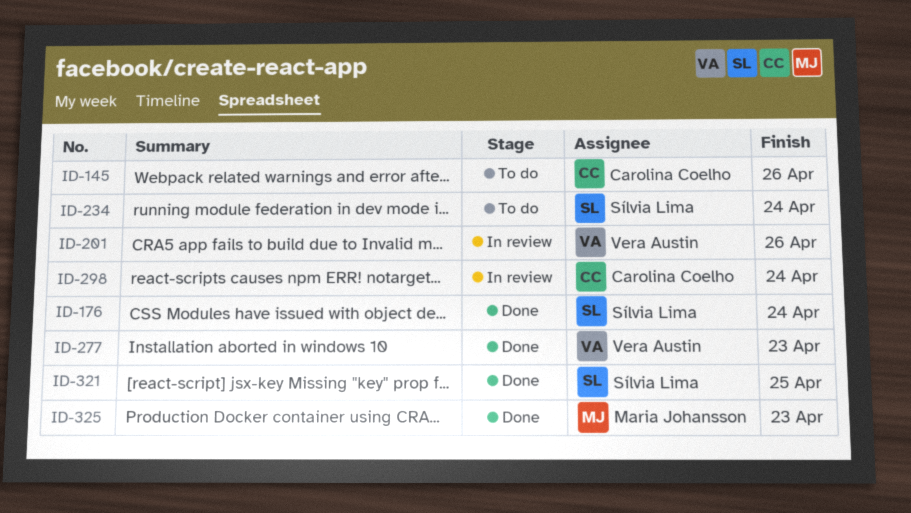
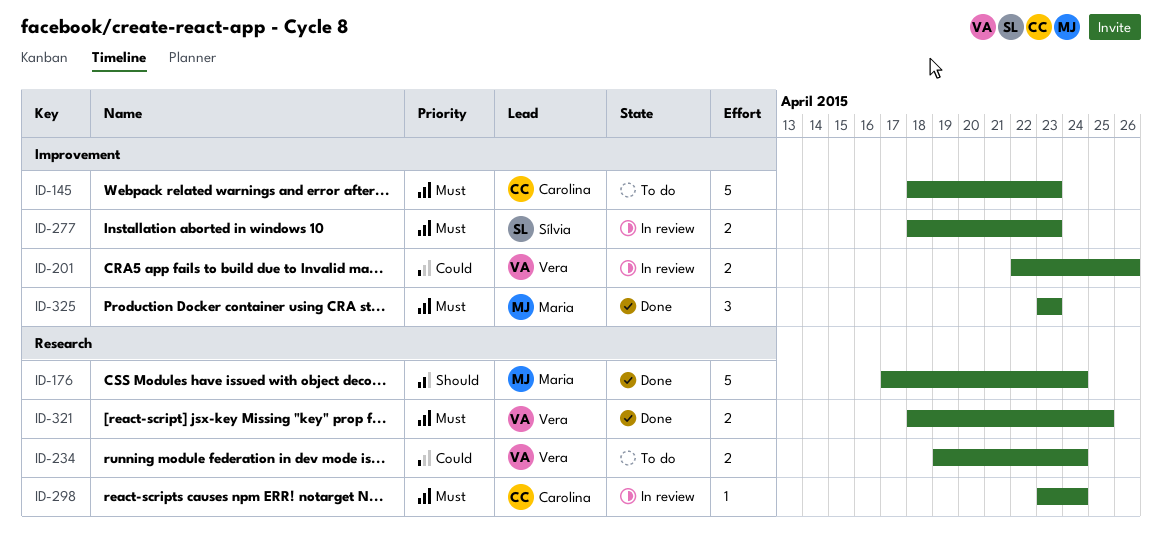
ID-145, due: Apr 26 -> Apr 23
ID-176, owner: Sílvia Lima -> Maria Johansson
ID-234, owner: Sílvia Lima -> Vera Austin
ID-277, status: Done -> In review
ID-277, owner: Vera Austin -> Sílvia Lima
ID-321, owner: Sílvia Lima -> Vera Austin

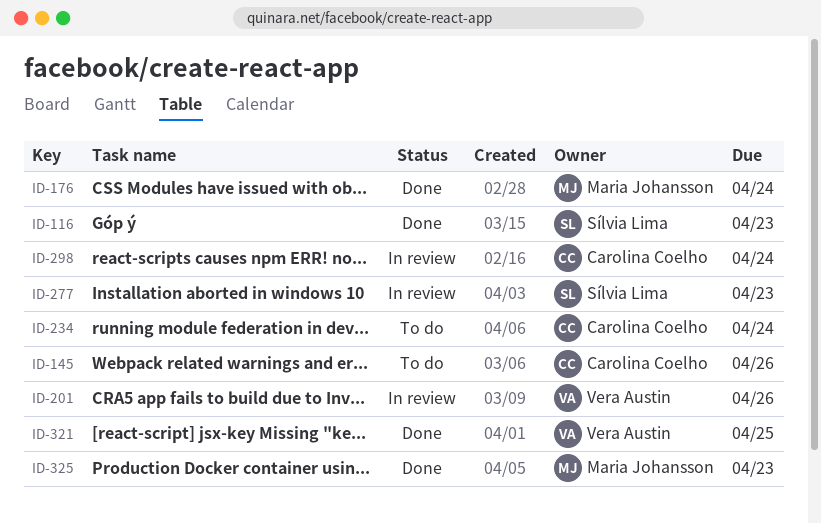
ID-116: none -> present
ID-145, due: Apr 23 -> Apr 26
ID-234, owner: Vera Austin -> Carolina Coelho

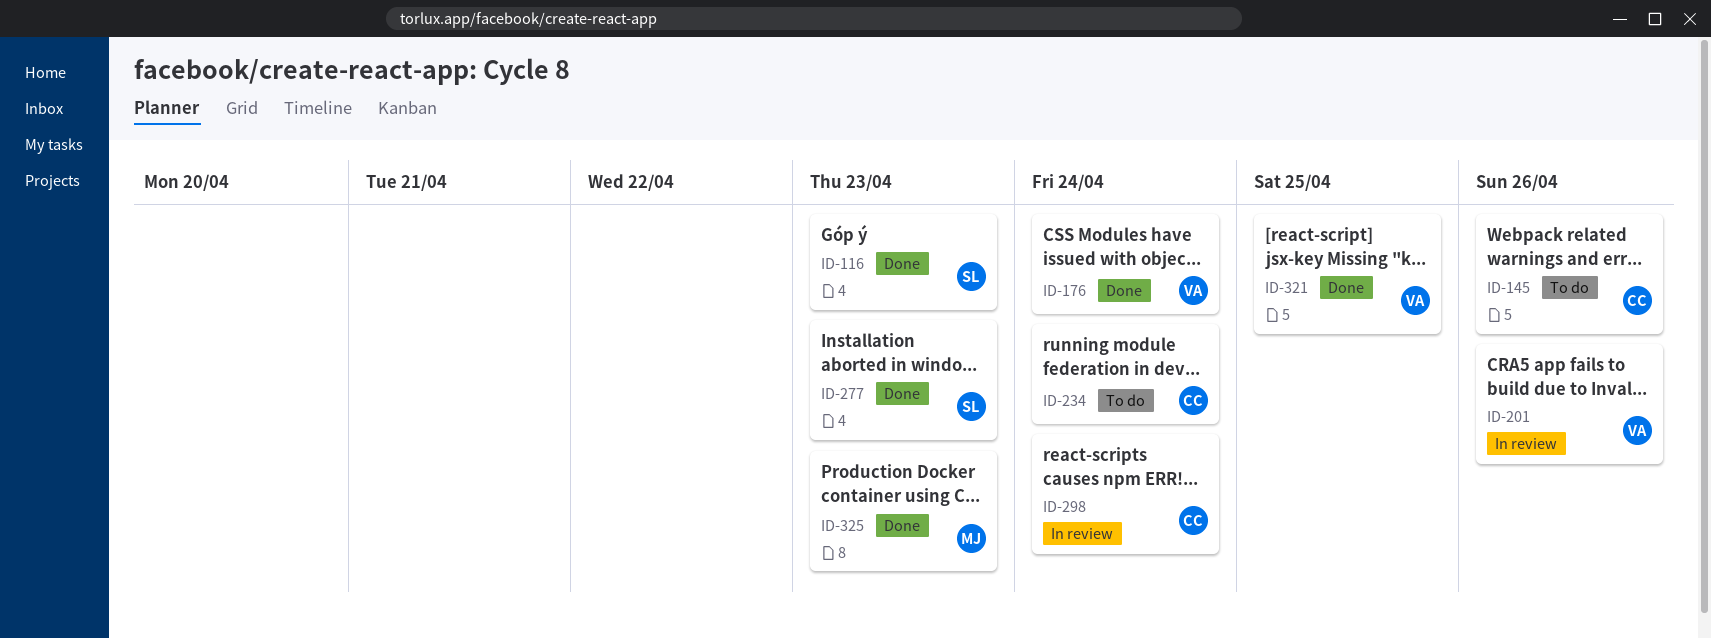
ID-176, owner: Maria Johansson -> Vera Austin
ID-277, status: In review -> Done

